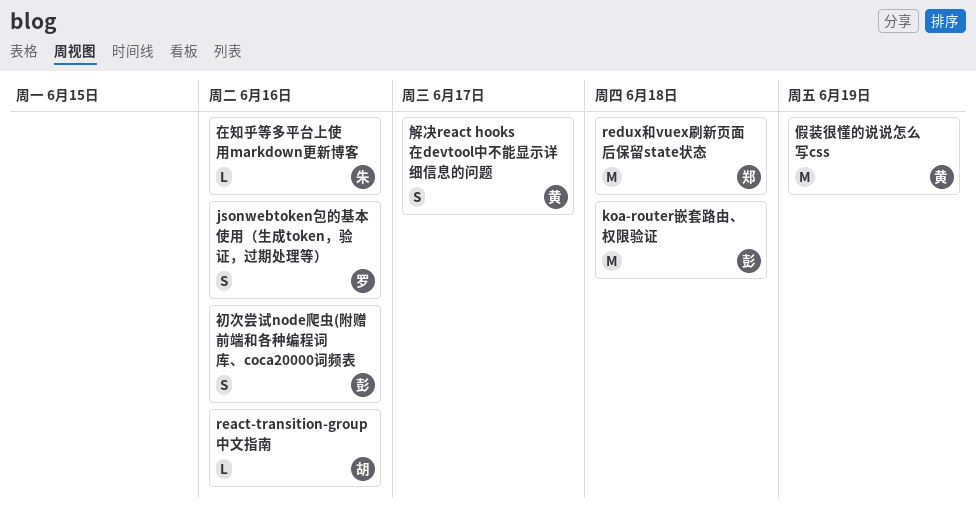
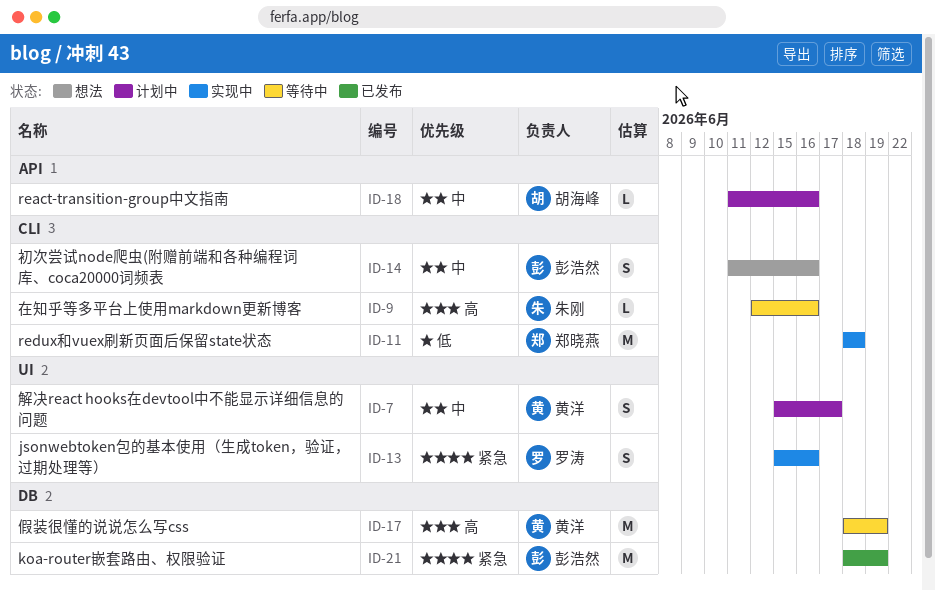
koa-router嵌套路由、权限验证, due: Jun 18 -> Jun 19

